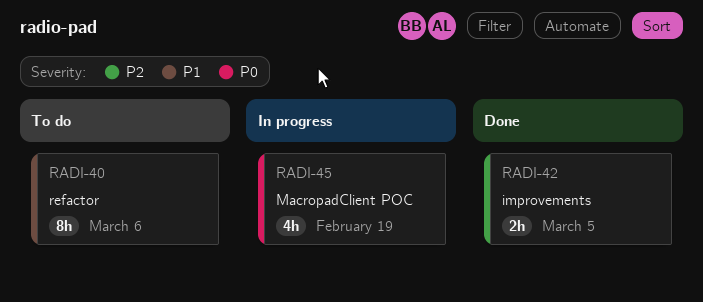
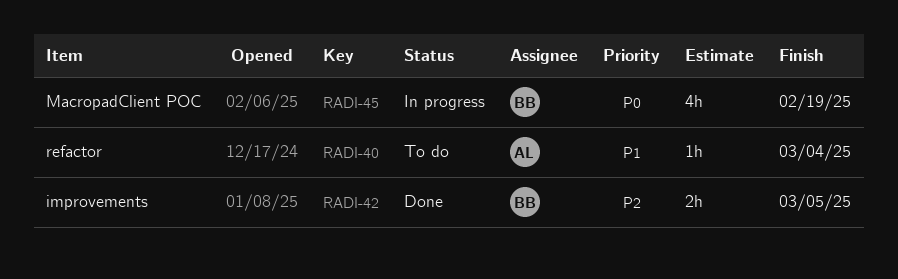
RADI-40, estimate: 8h -> 1h
RADI-40, due: Mar 6 -> Mar 4

